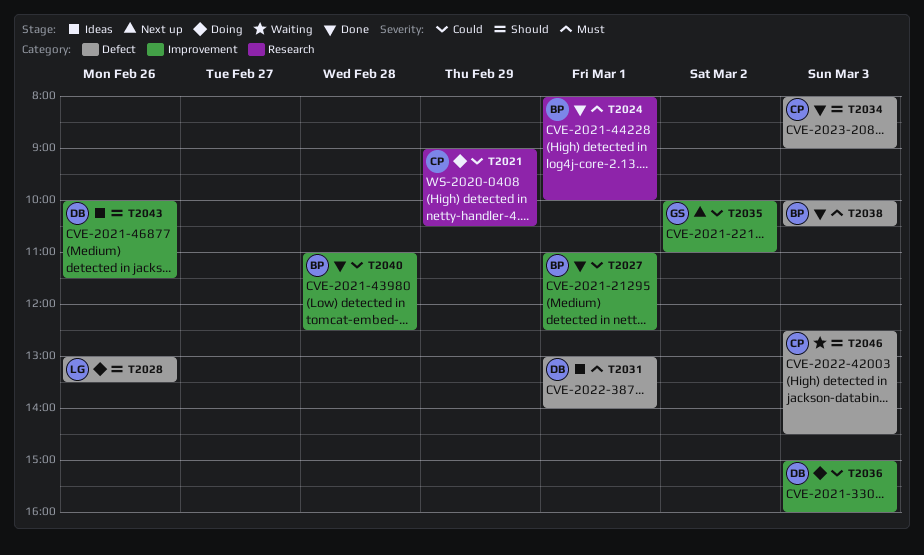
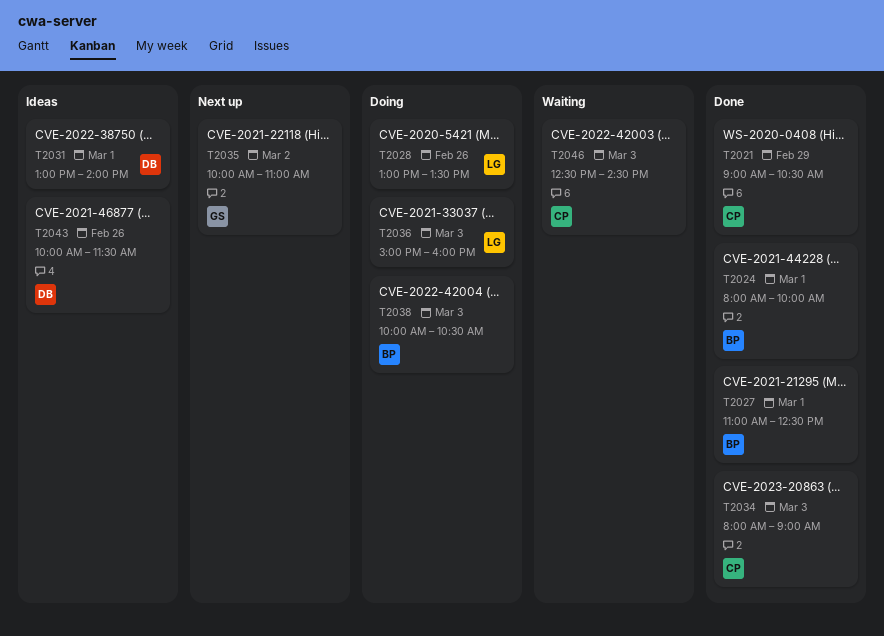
T2021, status: Doing -> Done
T2036, owner: DB -> LG
T2038, status: Done -> Doing
T2040: present -> none

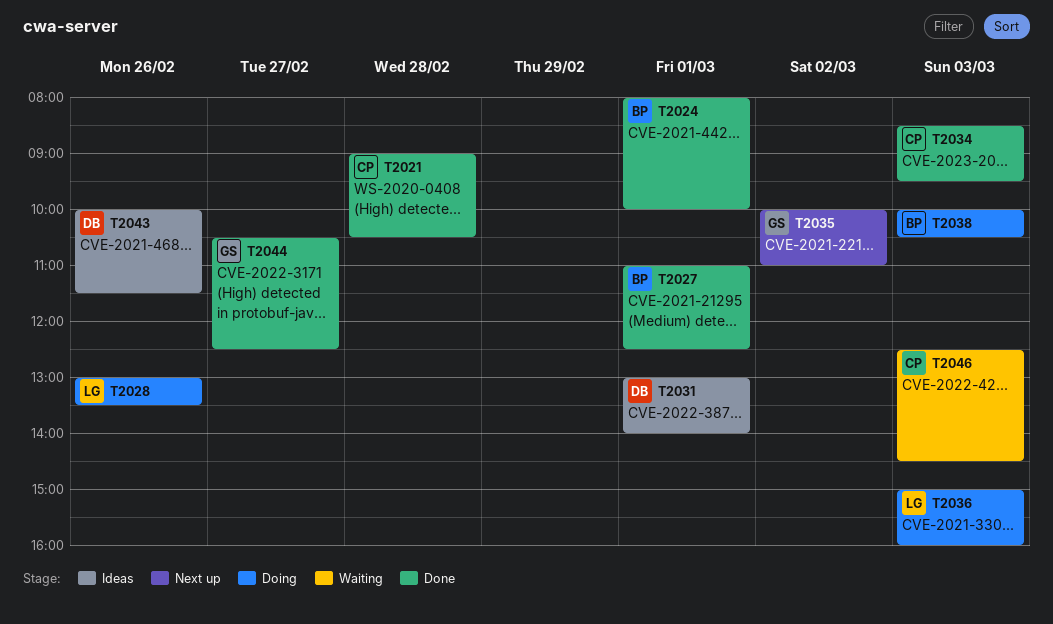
T2021, day: Feb 29 -> Feb 28
T2034, begins: 08:00 -> 08:30
T2034, ends: 09:00 -> 09:30
T2044: none -> present

